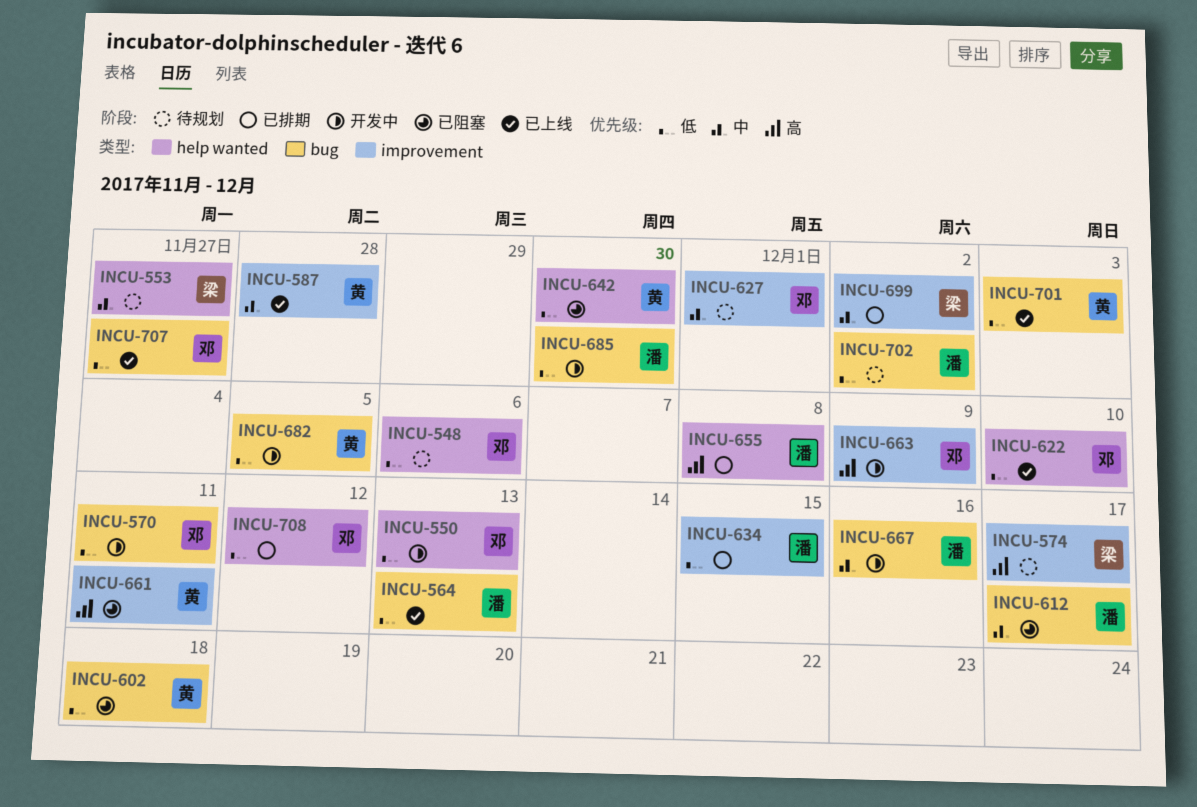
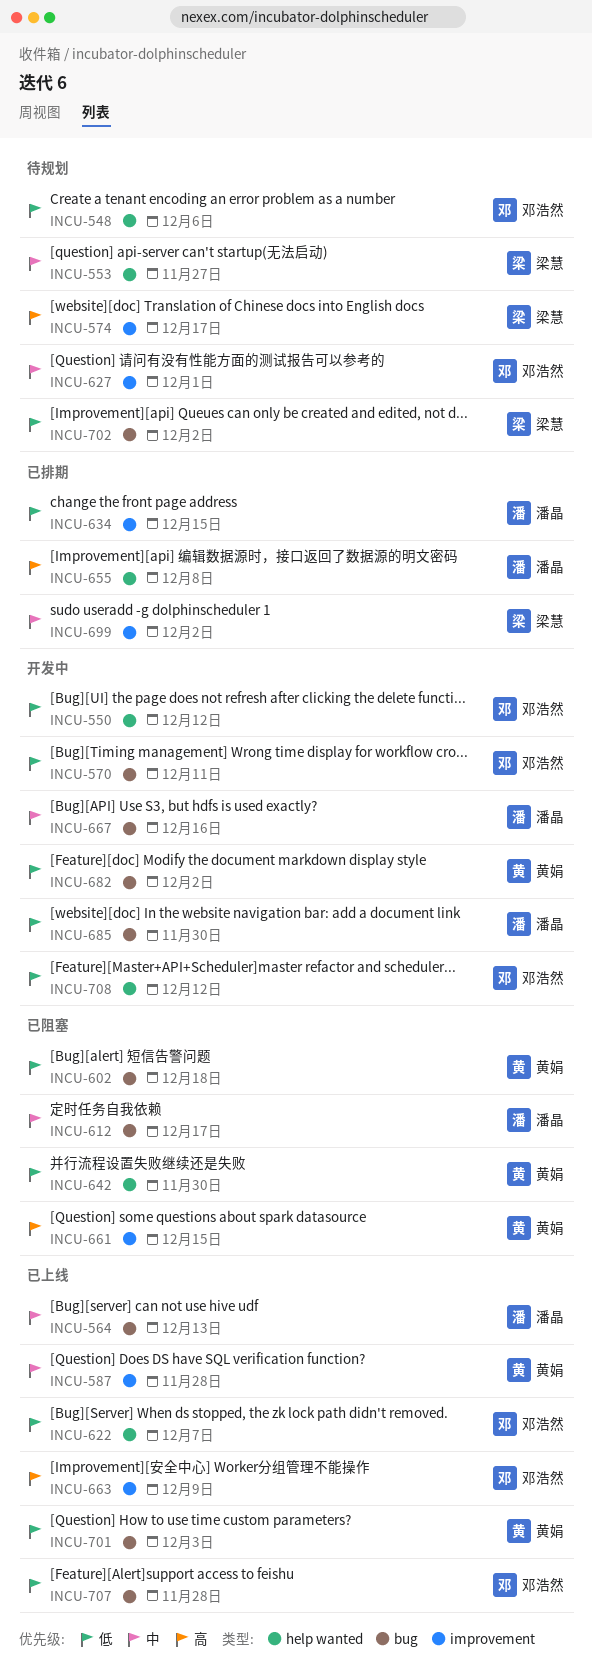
INCU-550, due: Dec 13 -> Dec 12
INCU-564, priority: 低 -> 中
INCU-622, due: Dec 10 -> Dec 7
INCU-661, due: Dec 11 -> Dec 15
INCU-663, status: 开发中 -> 已上线
INCU-682, due: Dec 5 -> Dec 2
INCU-702, owner: 潘晶 -> 梁慧
INCU-707, due: Nov 27 -> Nov 28
INCU-708, status: 已排期 -> 开发中

